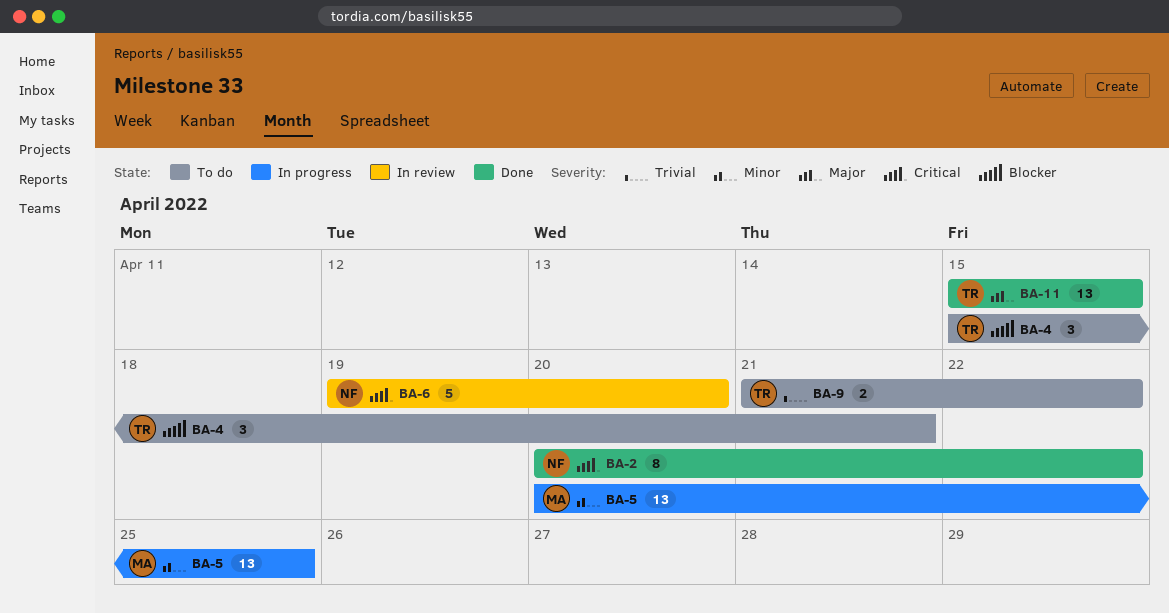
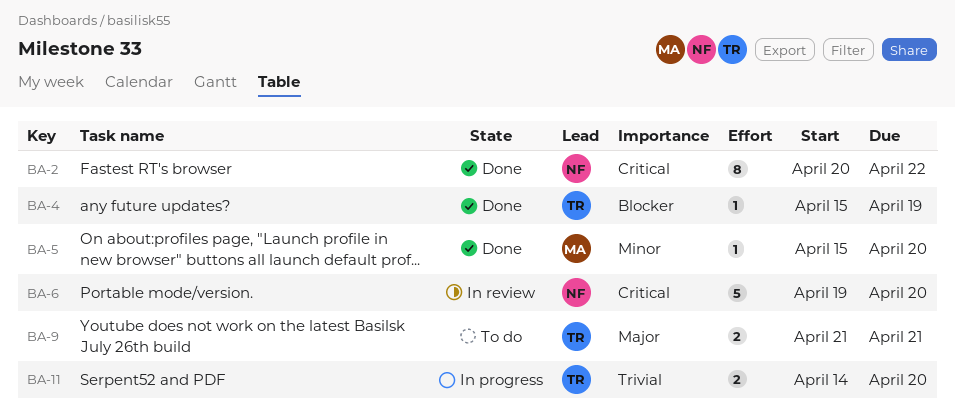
BA-4, status: To do -> Done
BA-4, estimate: 3 -> 1
BA-4, due: Apr 21 -> Apr 19
BA-5, status: In progress -> Done
BA-5, estimate: 13 -> 1
BA-5, start: Apr 20 -> Apr 15
BA-5, due: Apr 25 -> Apr 20
BA-9, priority: Trivial -> Major
BA-9, due: Apr 22 -> Apr 21
BA-11, status: Done -> In progress
BA-11, priority: Major -> Trivial
BA-11, estimate: 13 -> 2
BA-11, start: Apr 15 -> Apr 14
BA-11, due: Apr 15 -> Apr 20

